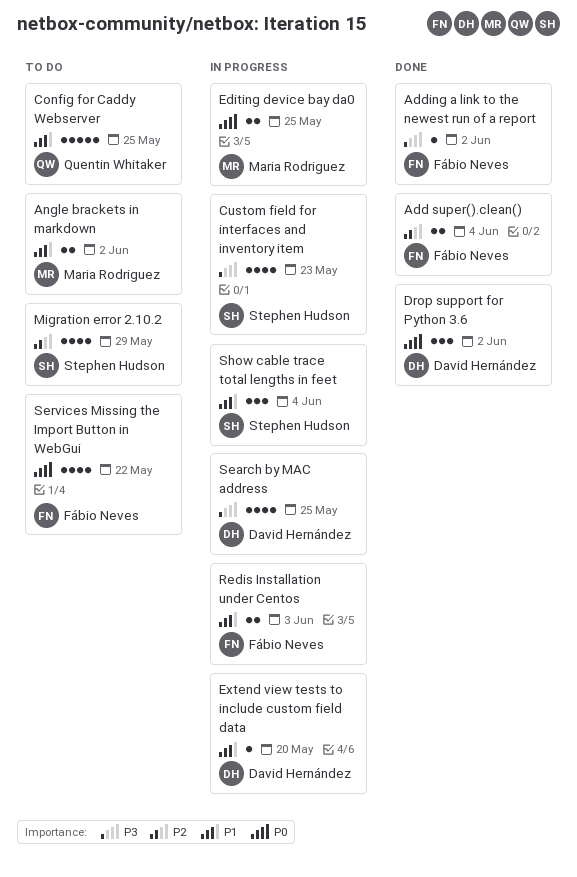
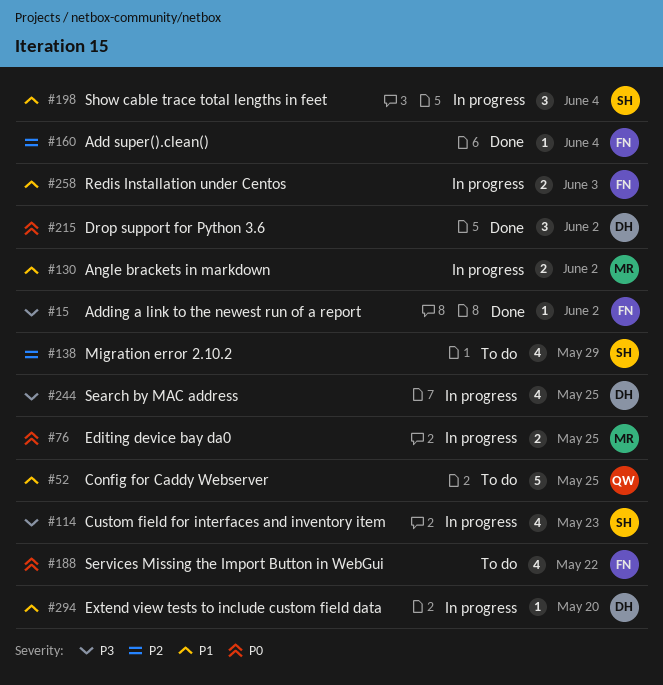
Add super().clean(), estimate: 2 -> 1
Angle brackets in markdown, status: To do -> In progress

